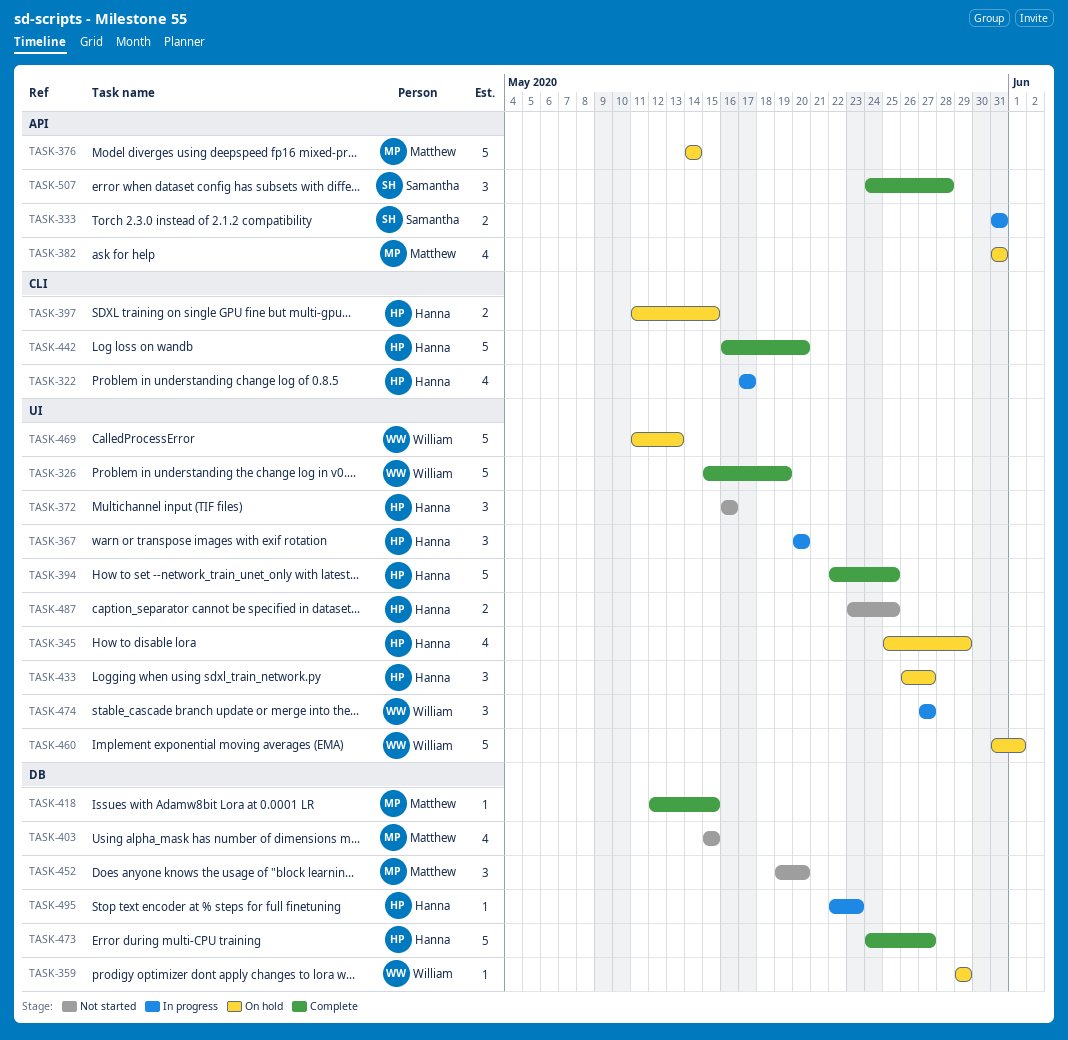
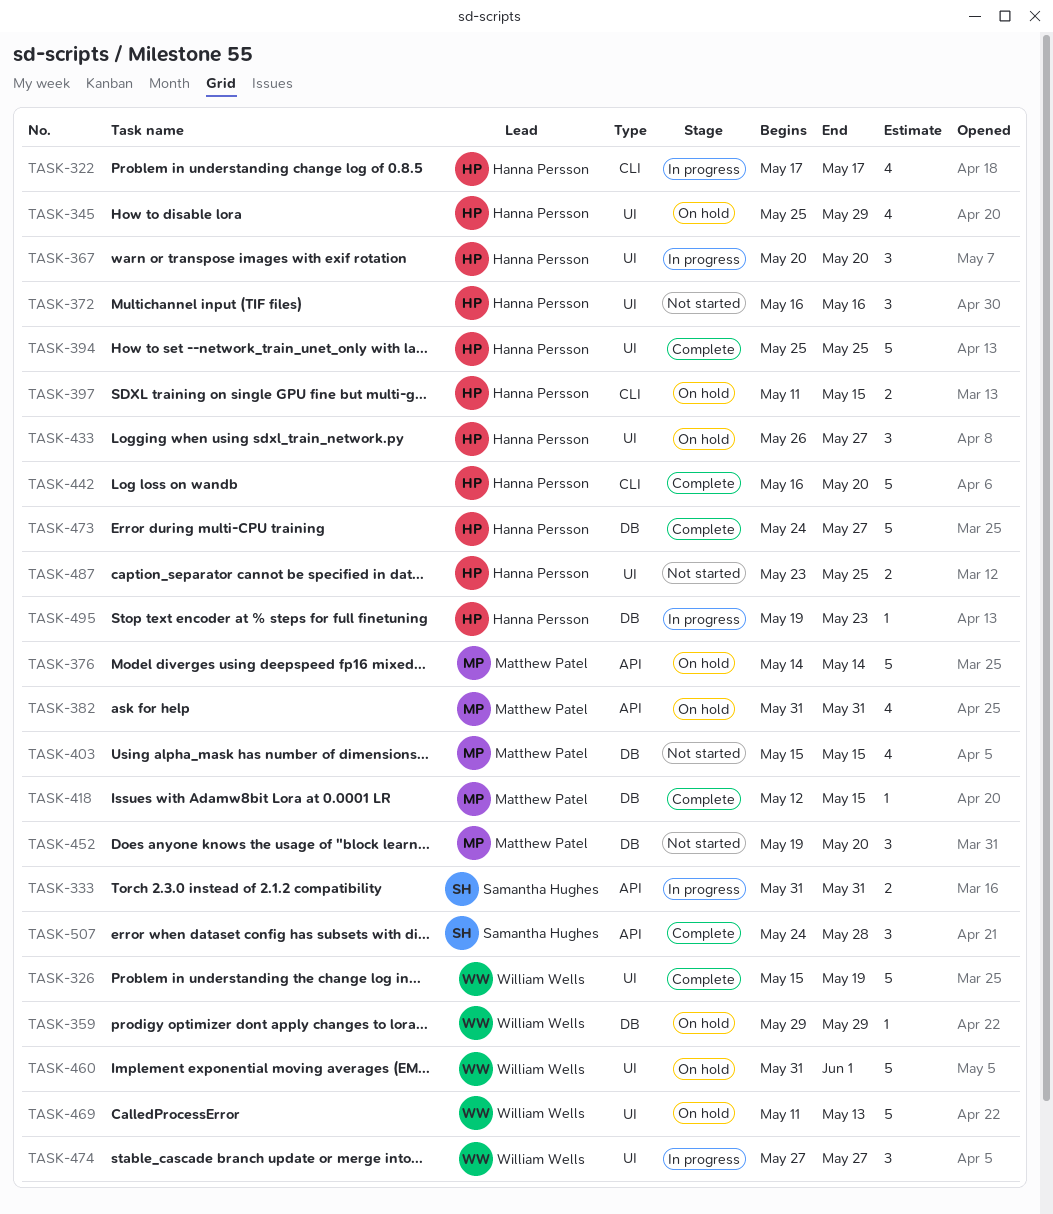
TASK-394, start: May 22 -> May 25
TASK-495, start: May 22 -> May 19

